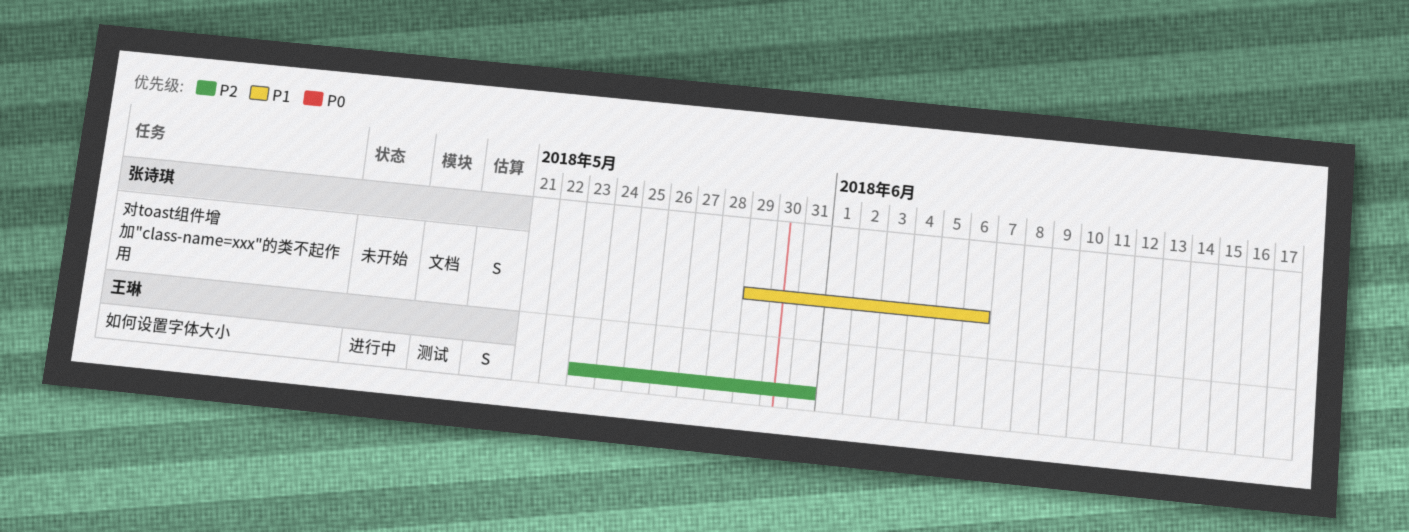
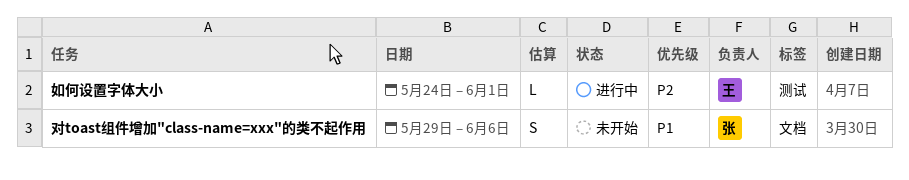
如何设置字体大小, estimate: S -> L
如何设置字体大小, start: May 23 -> May 24
如何设置字体大小, due: May 31 -> Jun 1

